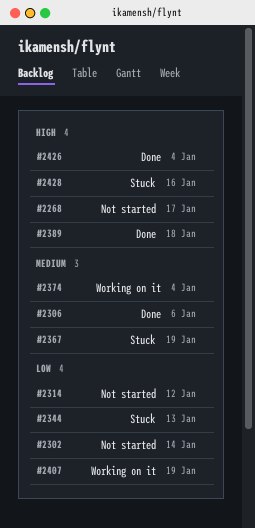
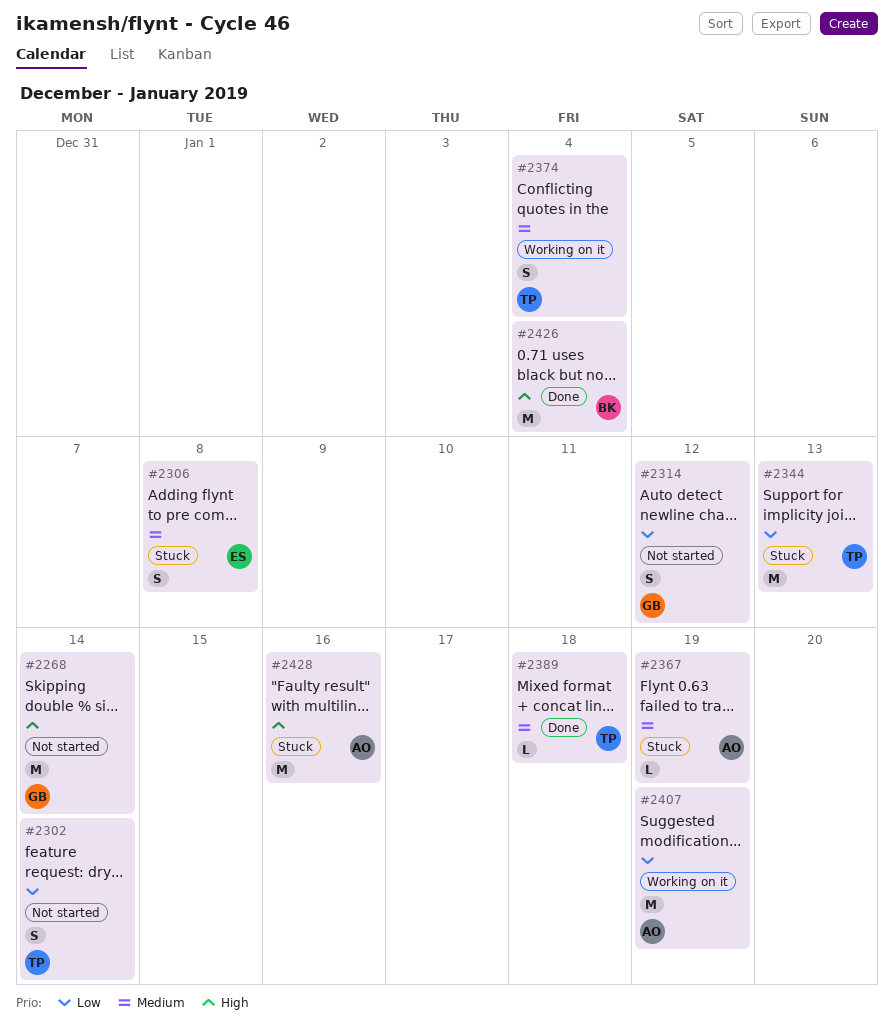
#2268, due: Jan 17 -> Jan 14
#2306, status: Done -> Stuck
#2306, due: Jan 6 -> Jan 8
#2389, priority: High -> Medium

